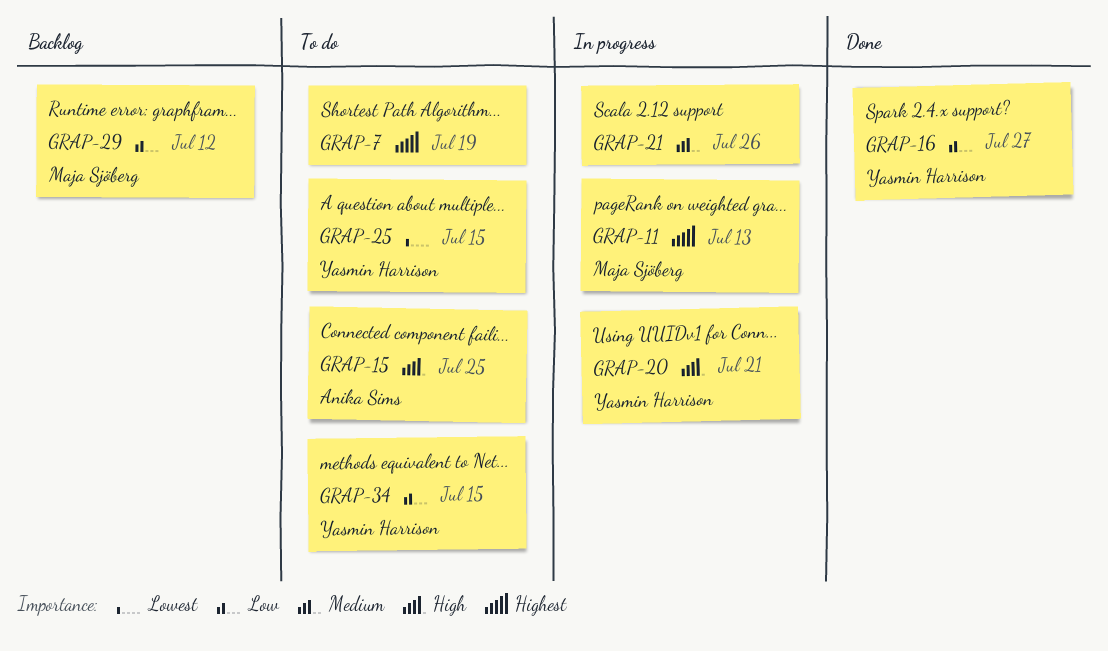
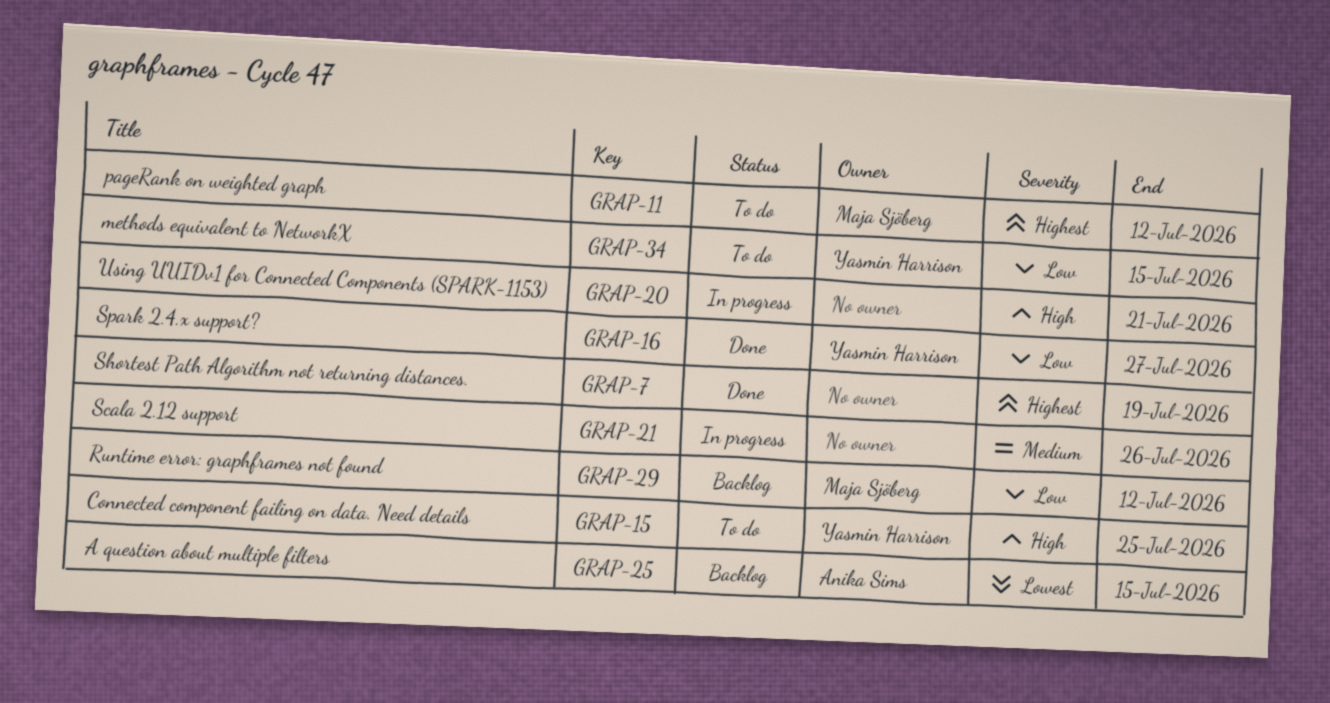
GRAP-7, status: To do -> Done
GRAP-11, status: In progress -> To do
GRAP-11, due: Jul 13 -> Jul 12
GRAP-15, owner: Anika Sims -> Yasmin Harrison
GRAP-20, owner: Yasmin Harrison -> none
GRAP-25, status: To do -> Backlog
GRAP-25, owner: Yasmin Harrison -> Anika Sims

